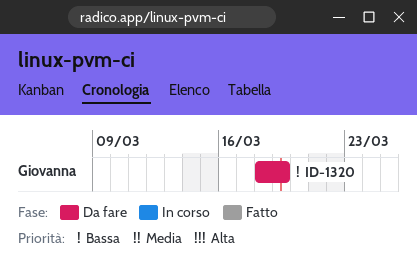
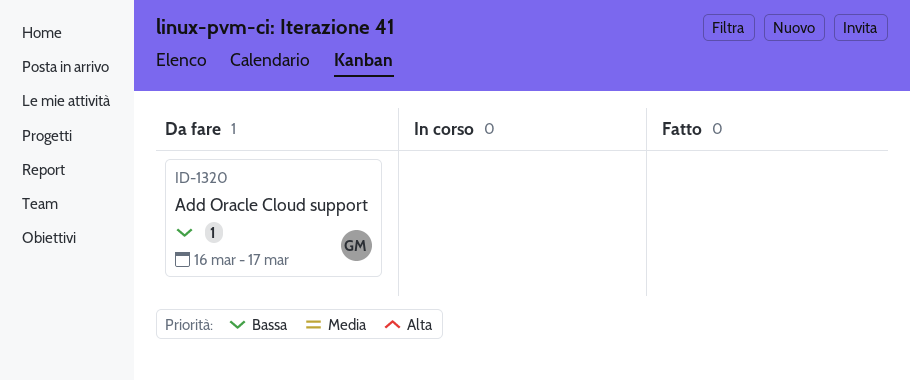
ID-1320, start: Mar 18 -> Mar 16
ID-1320, due: Mar 19 -> Mar 17

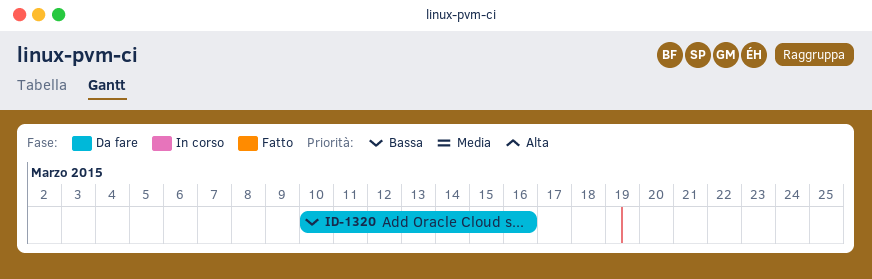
ID-1320, start: Mar 16 -> Mar 10
ID-1320, due: Mar 17 -> Mar 16

